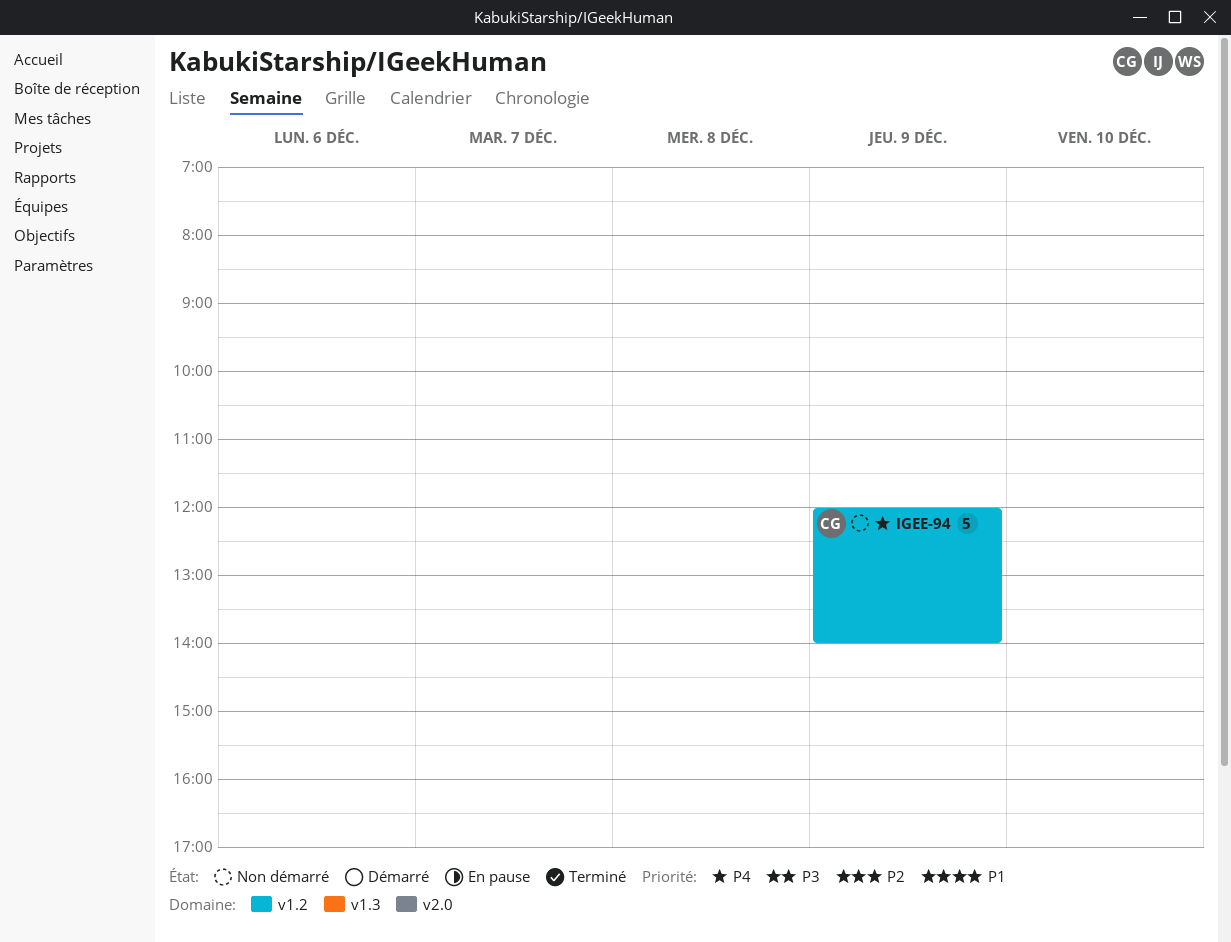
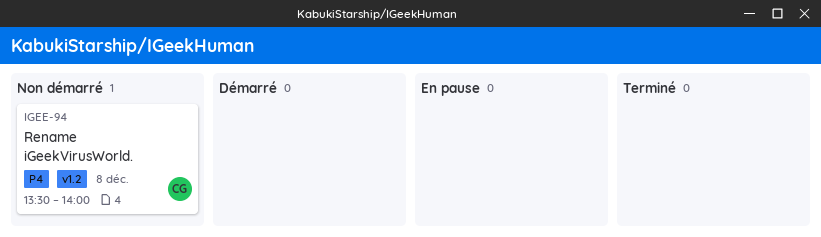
IGEE-94, day: Dec 9 -> Dec 8
IGEE-94, begins: 12:00 -> 13:30

